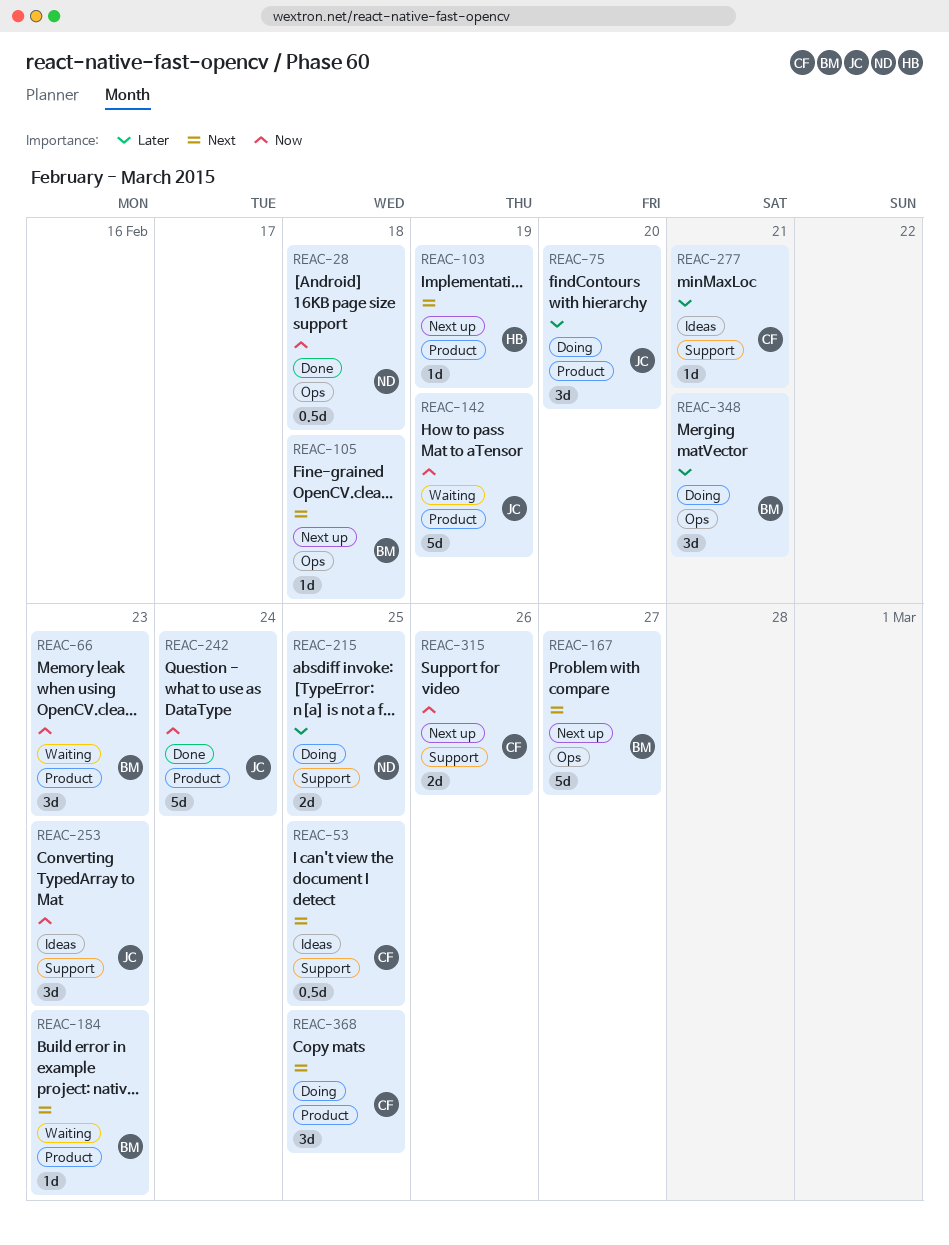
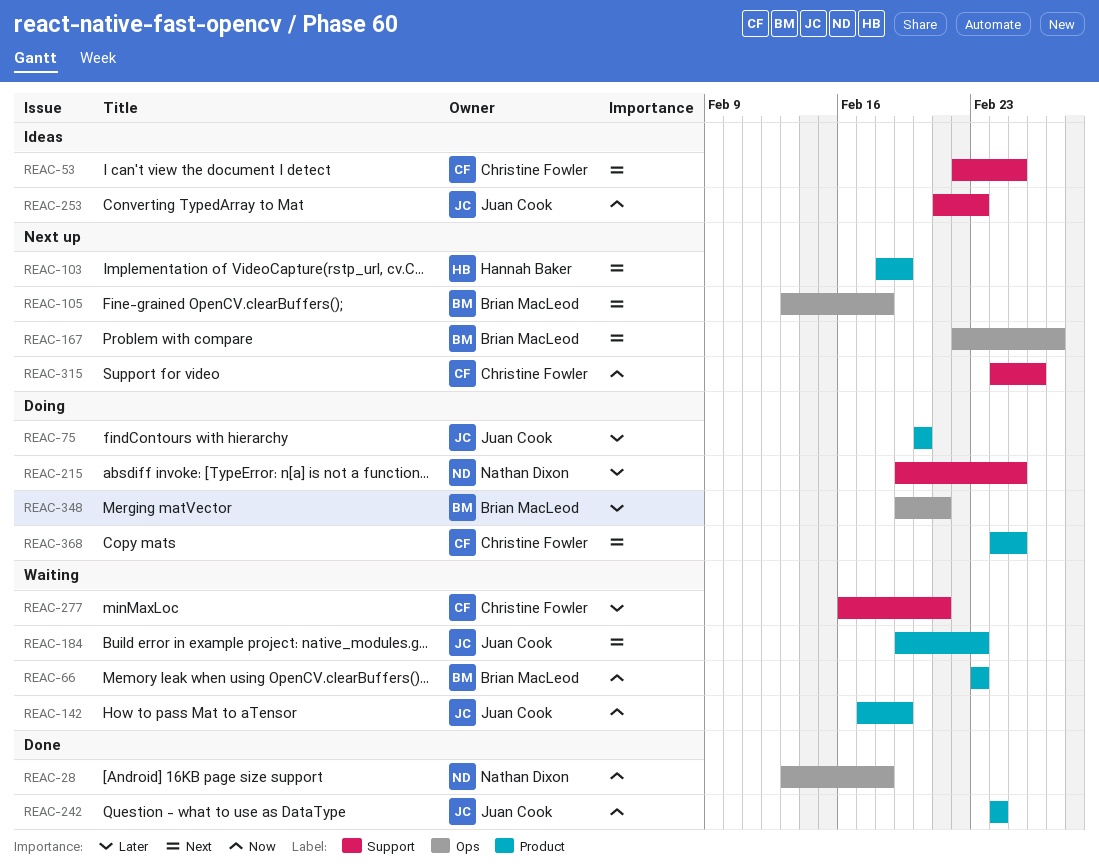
REAC-184, owner: Brian MacLeod -> Juan Cook
REAC-277, status: Ideas -> Waiting

